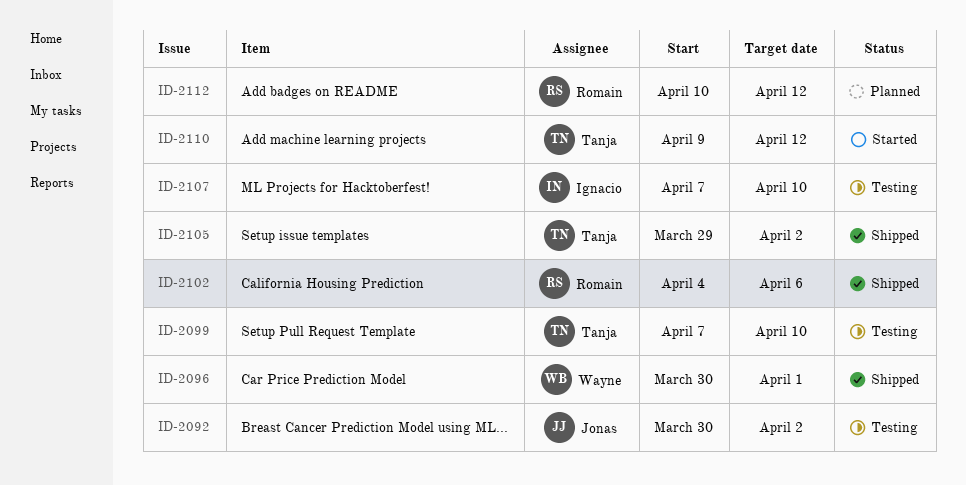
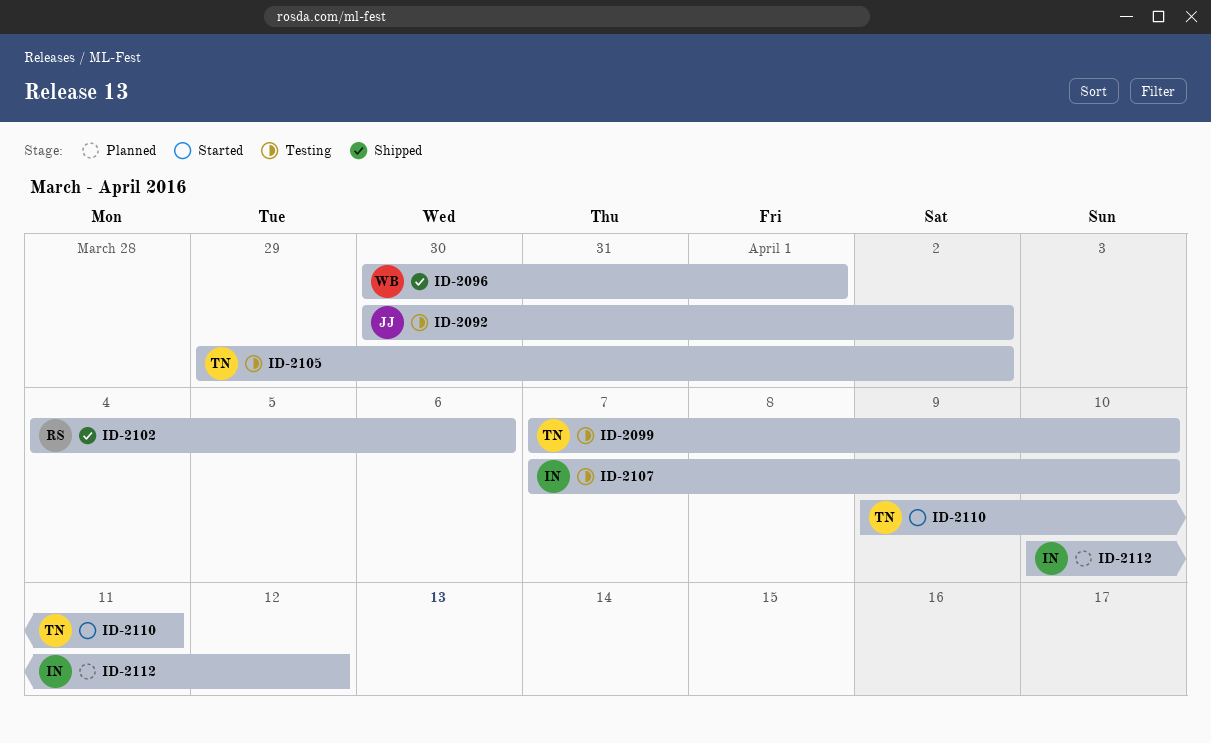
ID-2105, status: Shipped -> Testing
ID-2110, due: Apr 12 -> Apr 11
ID-2112, owner: Romain -> Ignacio

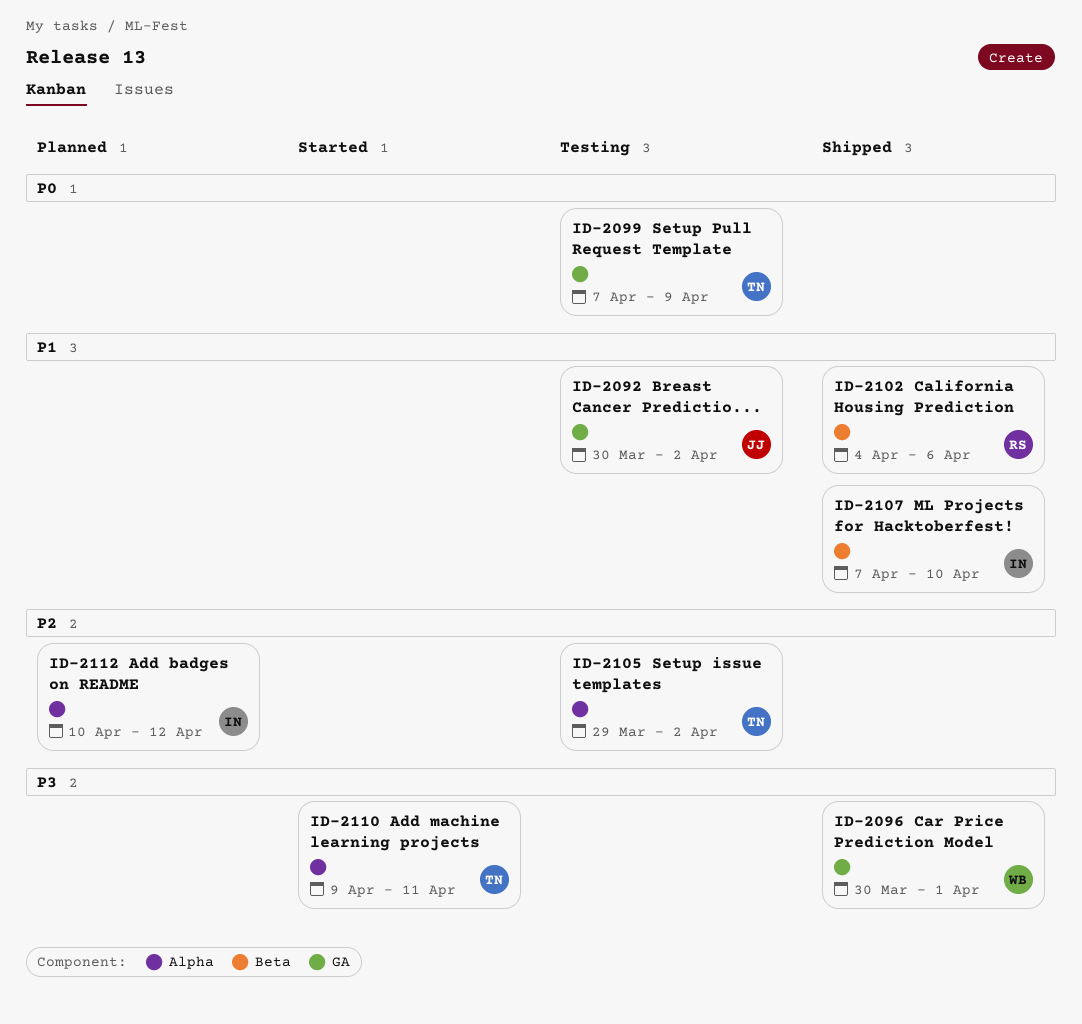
ID-2099, due: Apr 10 -> Apr 9
ID-2107, status: Testing -> Shipped

